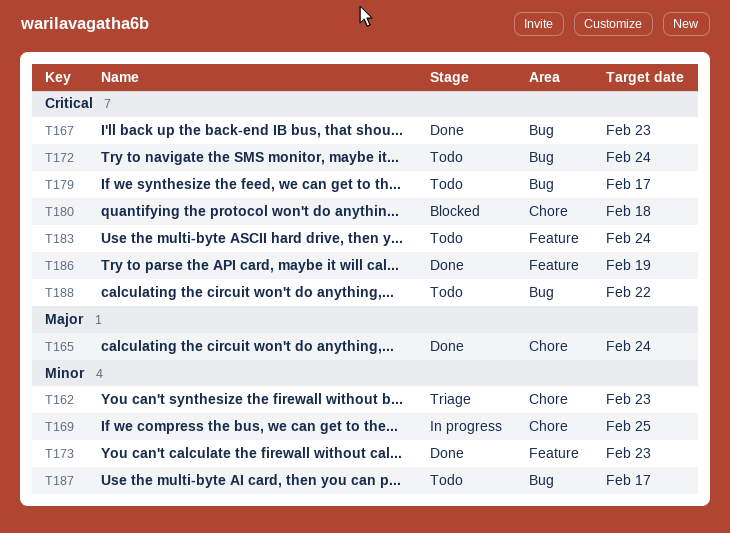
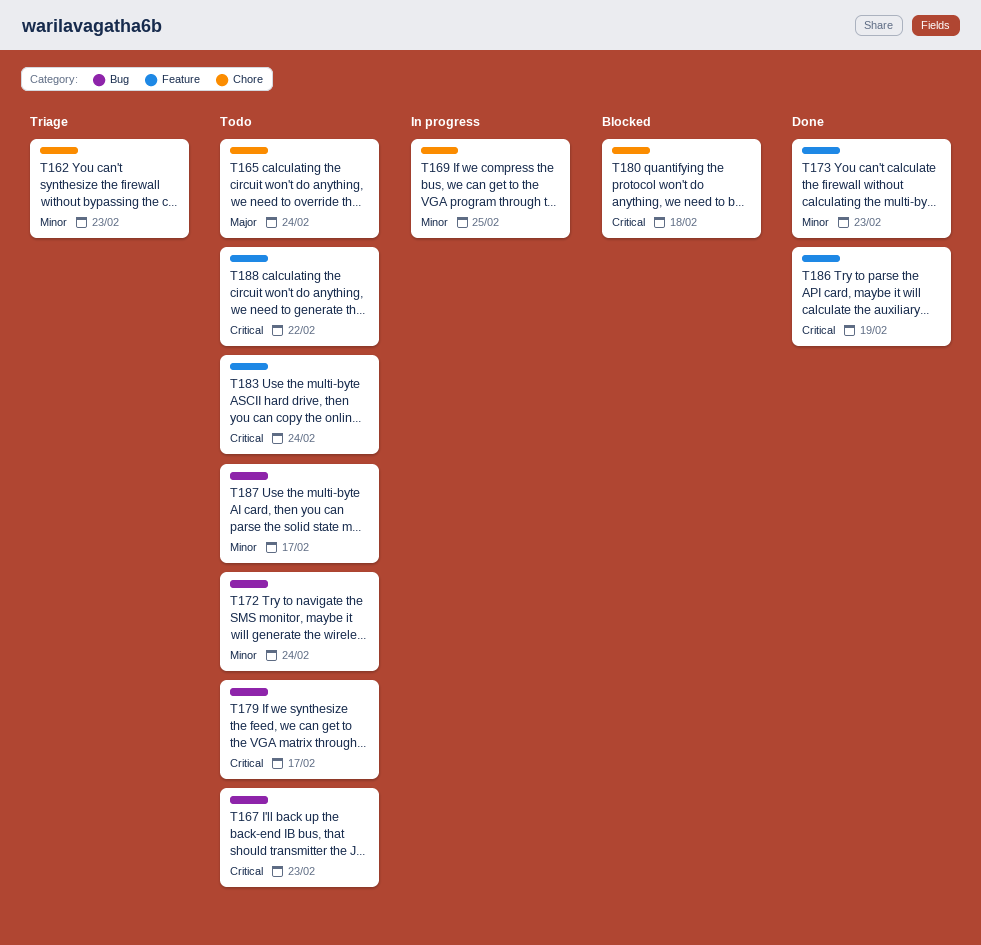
T165, status: Done -> Todo
T167, status: Done -> Todo
T172, priority: Critical -> Minor
T188, label: Bug -> Feature

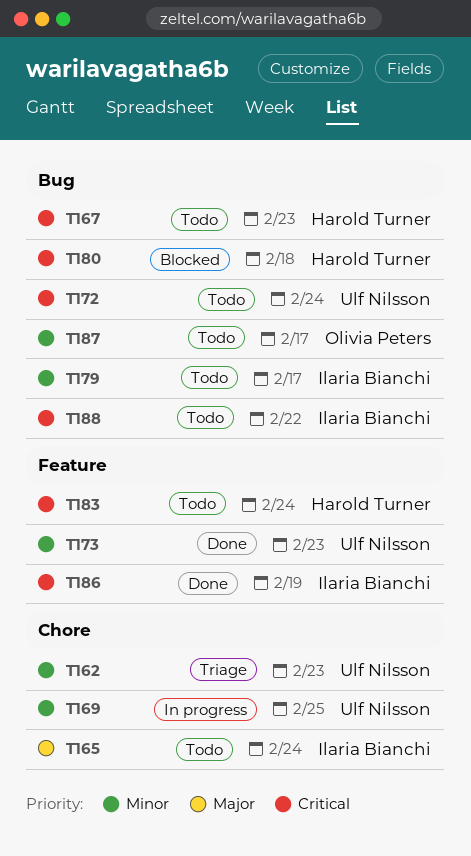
T172, priority: Minor -> Critical
T179, priority: Critical -> Minor
T180, label: Chore -> Bug
T188, label: Feature -> Bug

